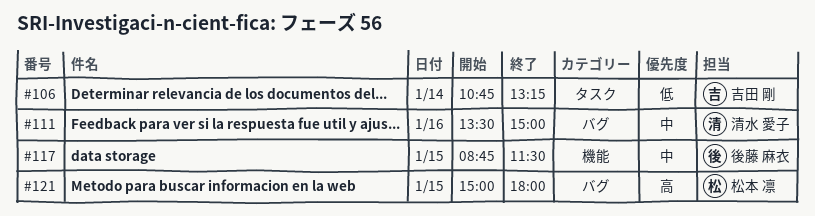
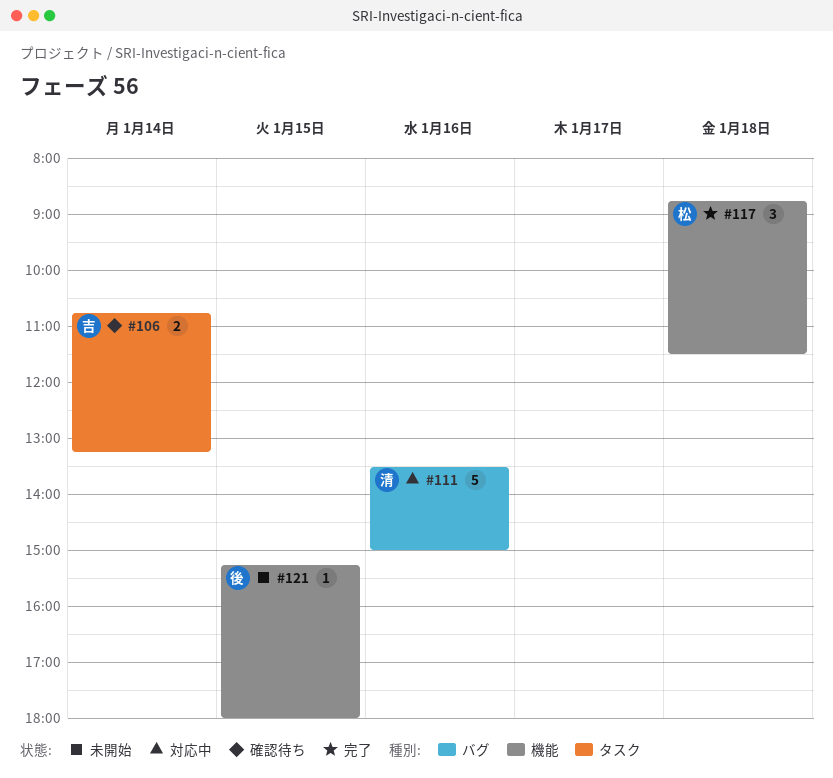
#117, owner: 後藤 麻衣 -> 松本 凛
#117, day: Jan 15 -> Jan 18
#121, owner: 松本 凛 -> 後藤 麻衣
#121, label: バグ -> 機能
#121, begins: 15:00 -> 15:15

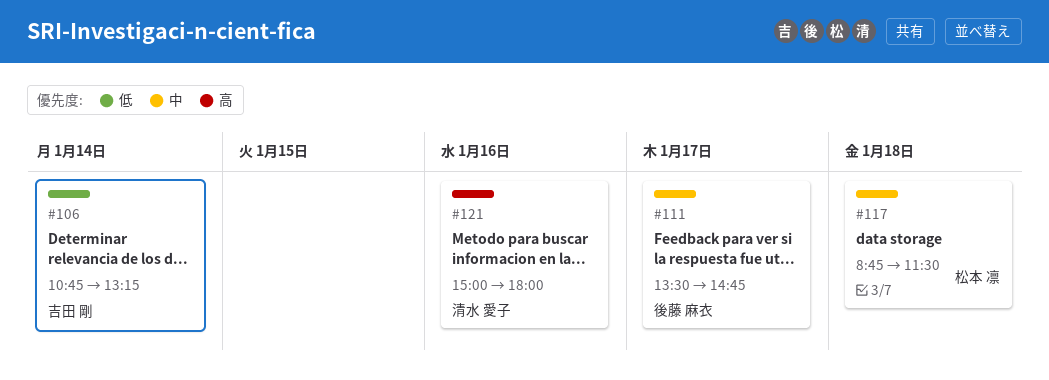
#111, owner: 清水 愛子 -> 後藤 麻衣
#111, day: Jan 16 -> Jan 17
#111, ends: 15:00 -> 14:45
#121, owner: 後藤 麻衣 -> 清水 愛子
#121, day: Jan 15 -> Jan 16
#121, begins: 15:15 -> 15:00

